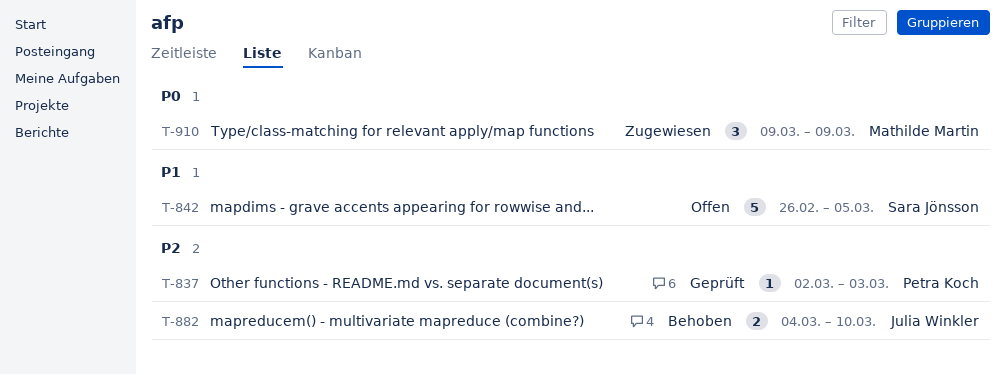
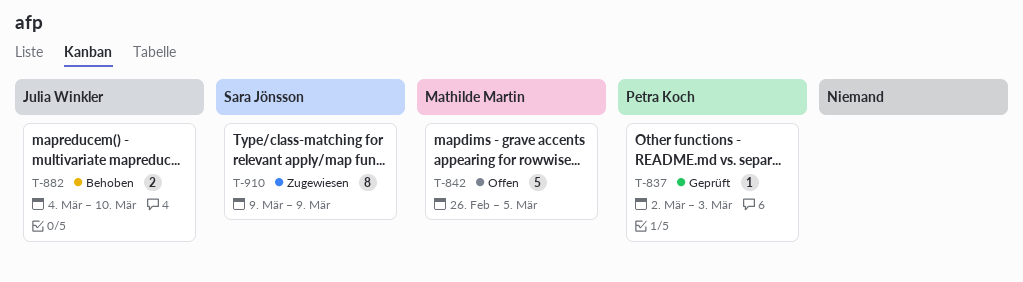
T-842, owner: Sara Jönsson -> Mathilde Martin
T-910, owner: Mathilde Martin -> Sara Jönsson
T-910, estimate: 3 -> 8

